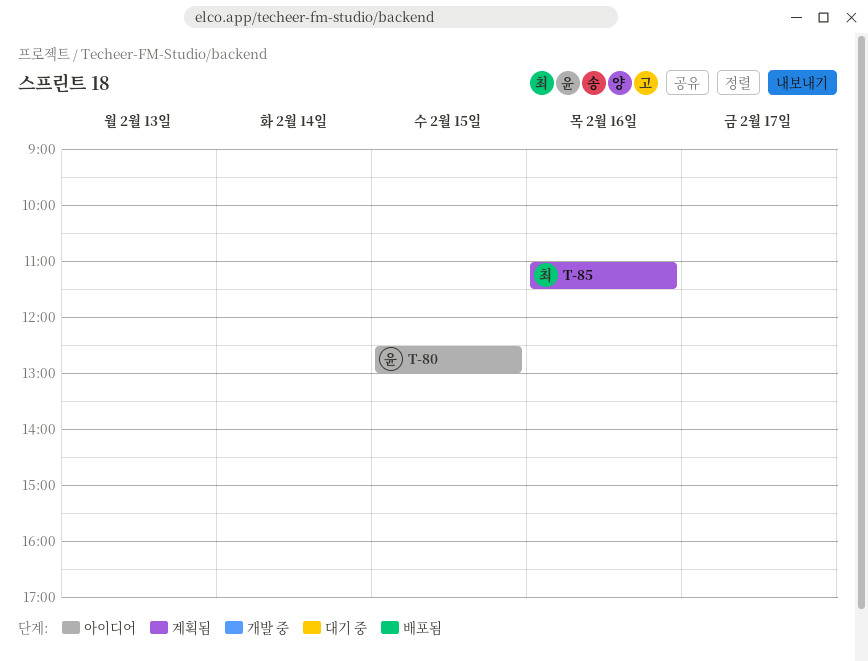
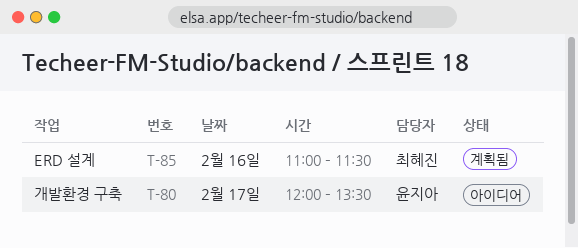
T-80, day: Feb 15 -> Feb 17
T-80, begins: 12:30 -> 12:00
T-80, ends: 13:00 -> 13:30

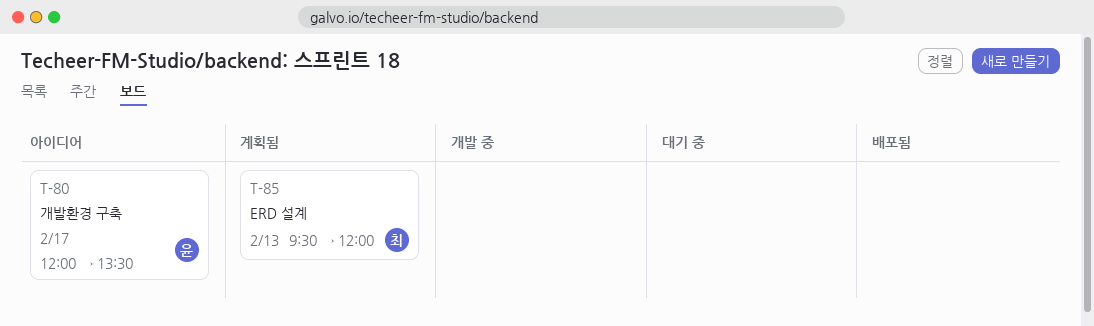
T-85, day: Feb 16 -> Feb 13
T-85, begins: 11:00 -> 09:30
T-85, ends: 11:30 -> 12:00

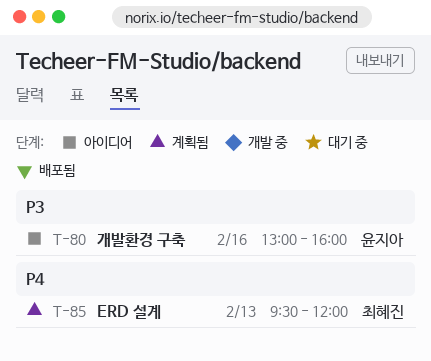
T-80, day: Feb 17 -> Feb 16
T-80, begins: 12:00 -> 13:00
T-80, ends: 13:30 -> 16:00

